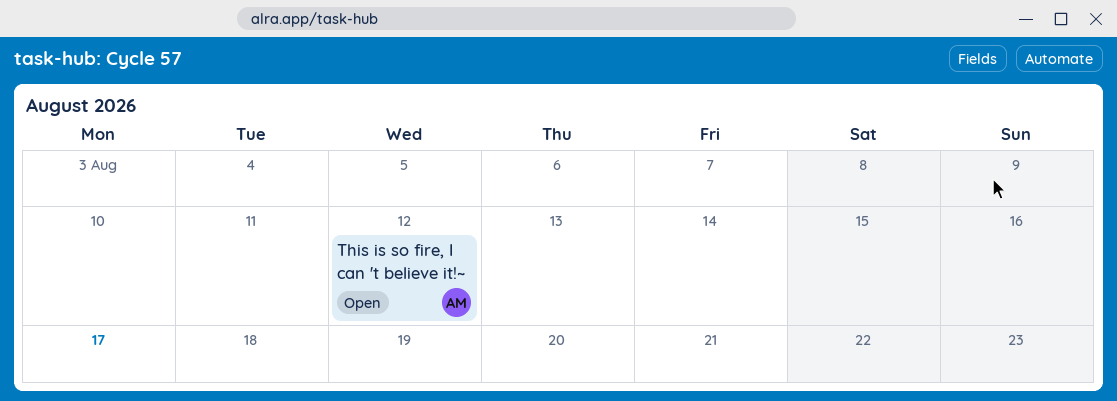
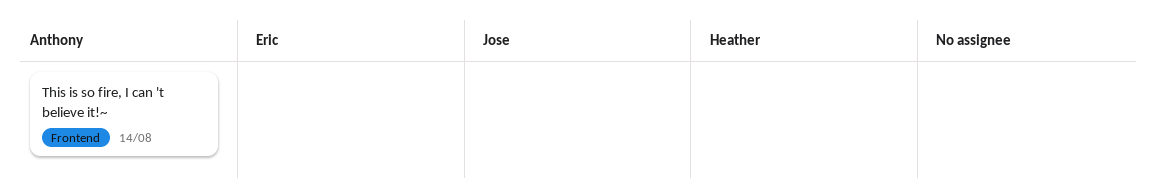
This is so fire, I can 't believe it!~, due: Aug 12 -> Aug 14

